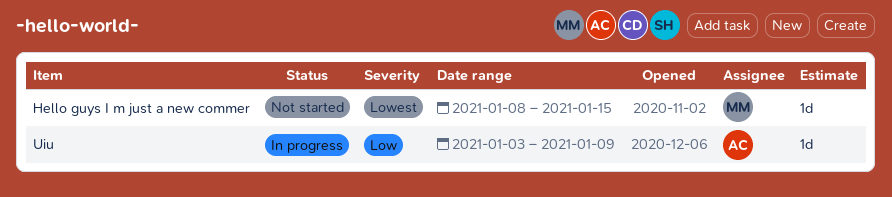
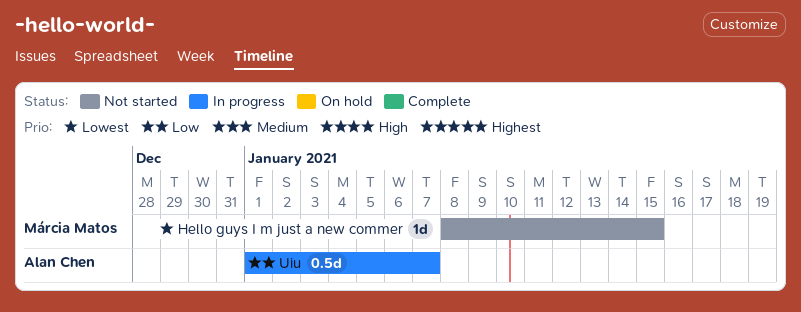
Uiu, estimate: 1d -> 0.5d
Uiu, start: Jan 3 -> Jan 1
Uiu, due: Jan 9 -> Jan 7

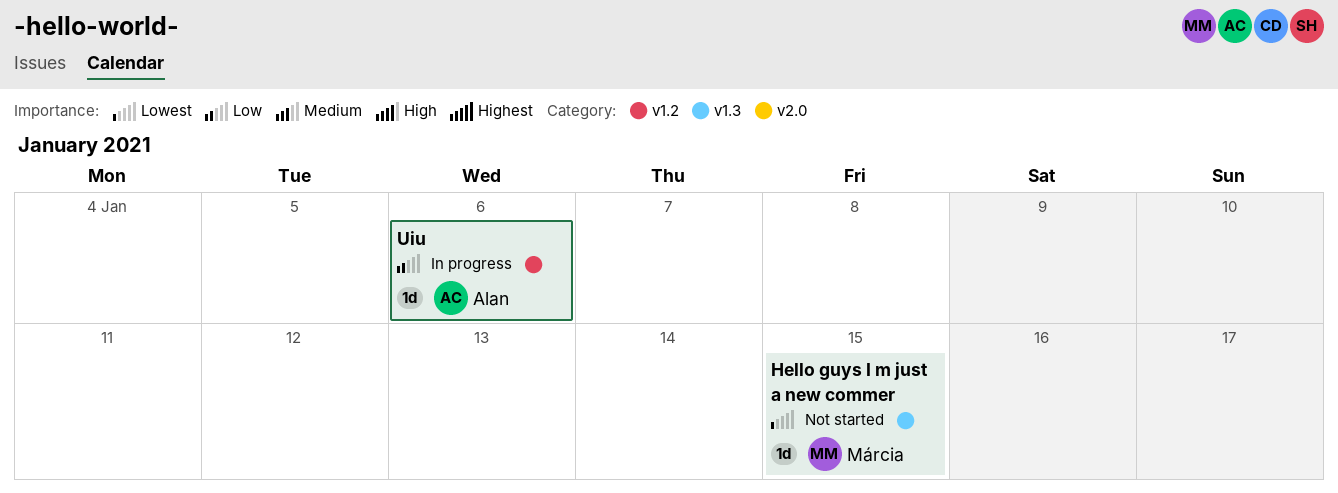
Uiu, estimate: 0.5d -> 1d
Uiu, due: Jan 7 -> Jan 6

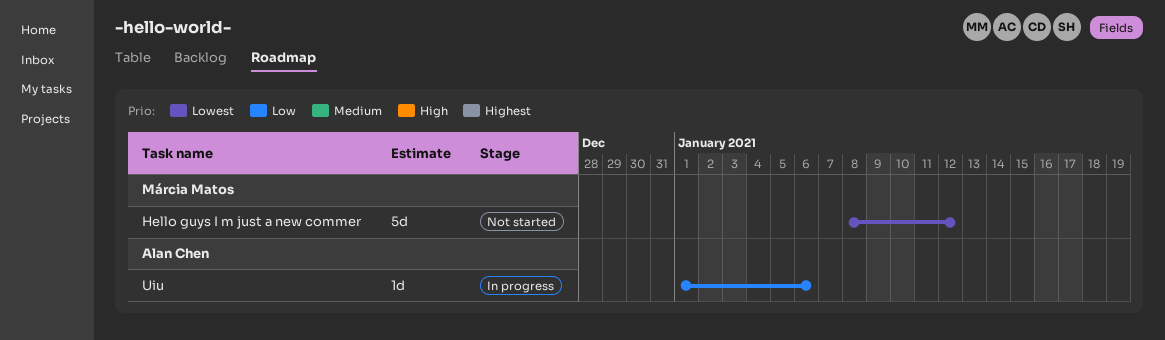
Hello guys I m just a new commer, estimate: 1d -> 5d
Hello guys I m just a new commer, due: Jan 15 -> Jan 12

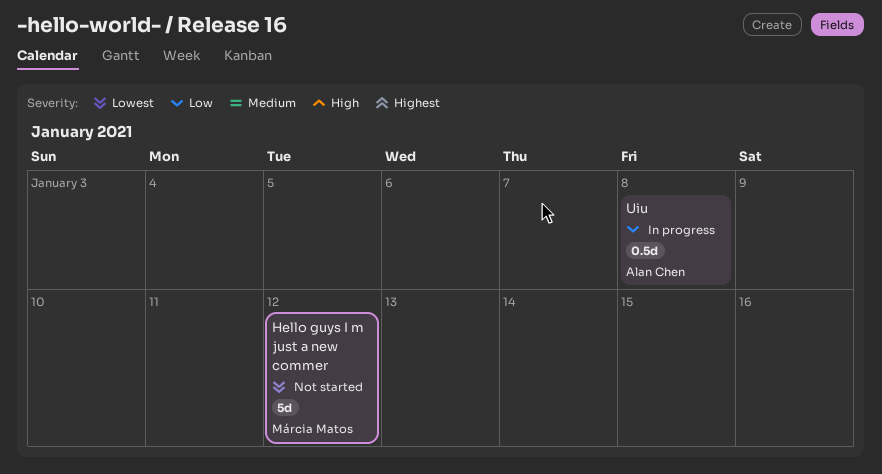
Uiu, estimate: 1d -> 0.5d
Uiu, due: Jan 6 -> Jan 8

